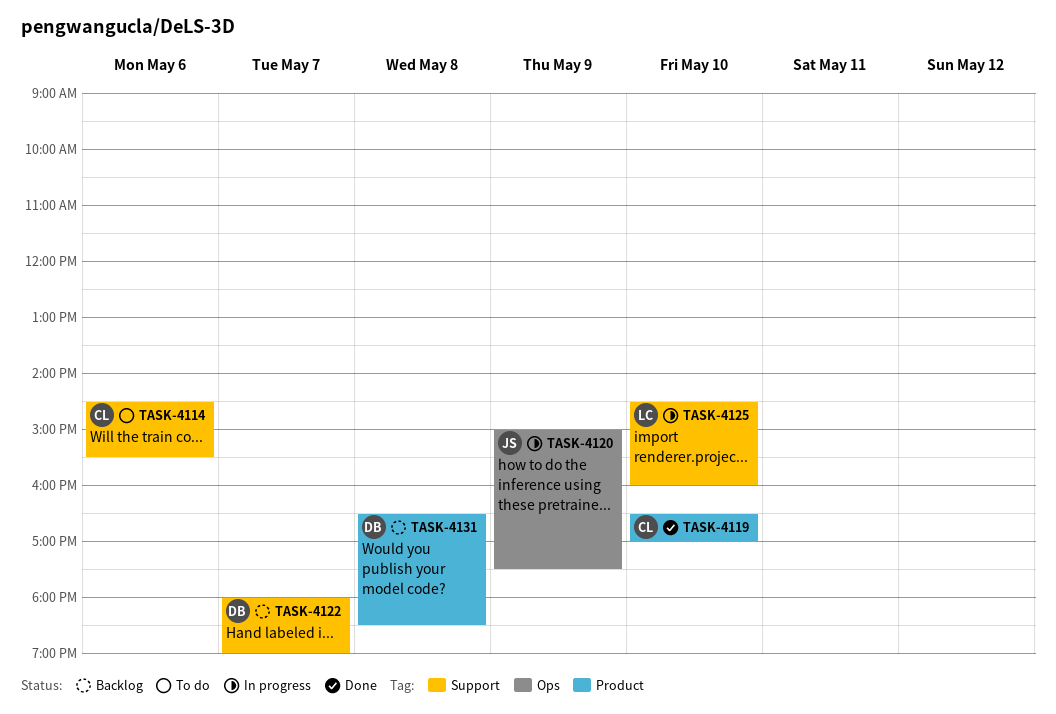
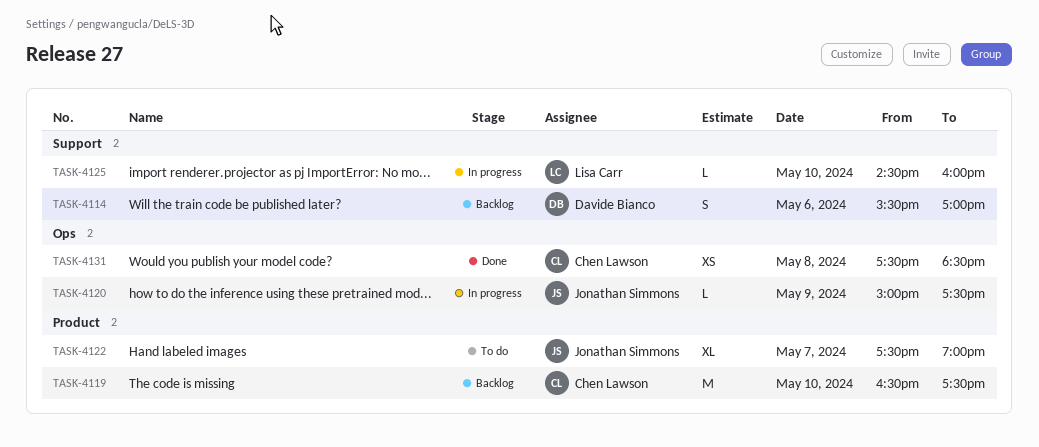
TASK-4114, status: To do -> Backlog
TASK-4114, owner: Chen Lawson -> Davide Bianco
TASK-4114, begins: 14:30 -> 15:30
TASK-4114, ends: 15:30 -> 17:00
TASK-4119, status: Done -> Backlog
TASK-4119, ends: 17:00 -> 17:30
TASK-4122, status: Backlog -> To do
TASK-4122, owner: Davide Bianco -> Jonathan Simmons
TASK-4122, label: Support -> Product
TASK-4122, begins: 18:00 -> 17:30
TASK-4131, status: Backlog -> Done
TASK-4131, owner: Davide Bianco -> Chen Lawson
TASK-4131, label: Product -> Ops
TASK-4131, begins: 16:30 -> 17:30

